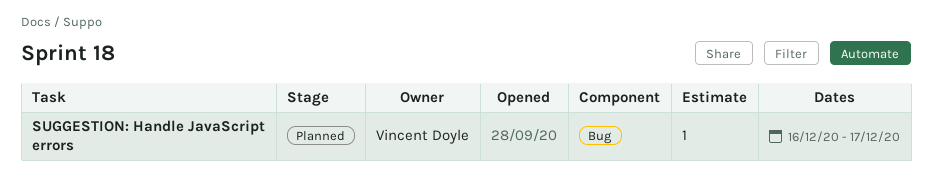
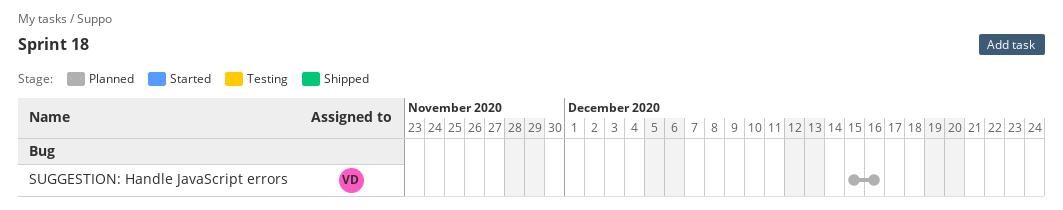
SUGGESTION: Handle JavaScript errors, start: Dec 16 -> Dec 15
SUGGESTION: Handle JavaScript errors, due: Dec 17 -> Dec 16

